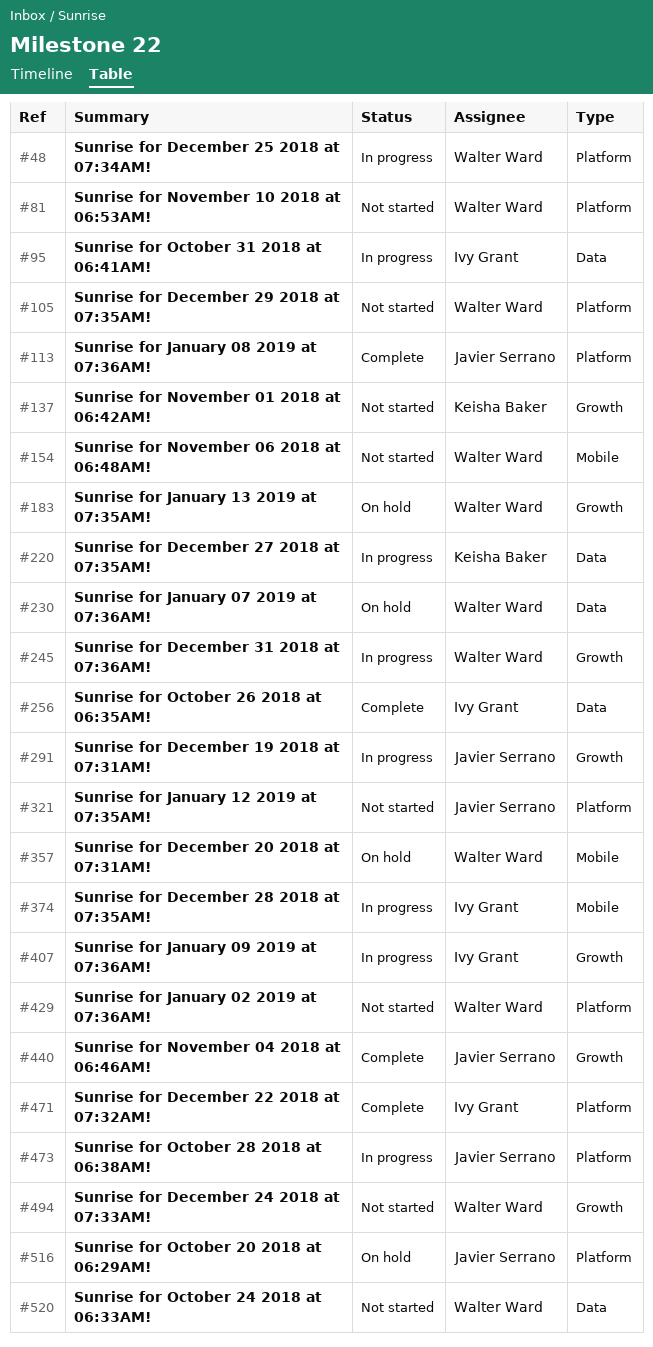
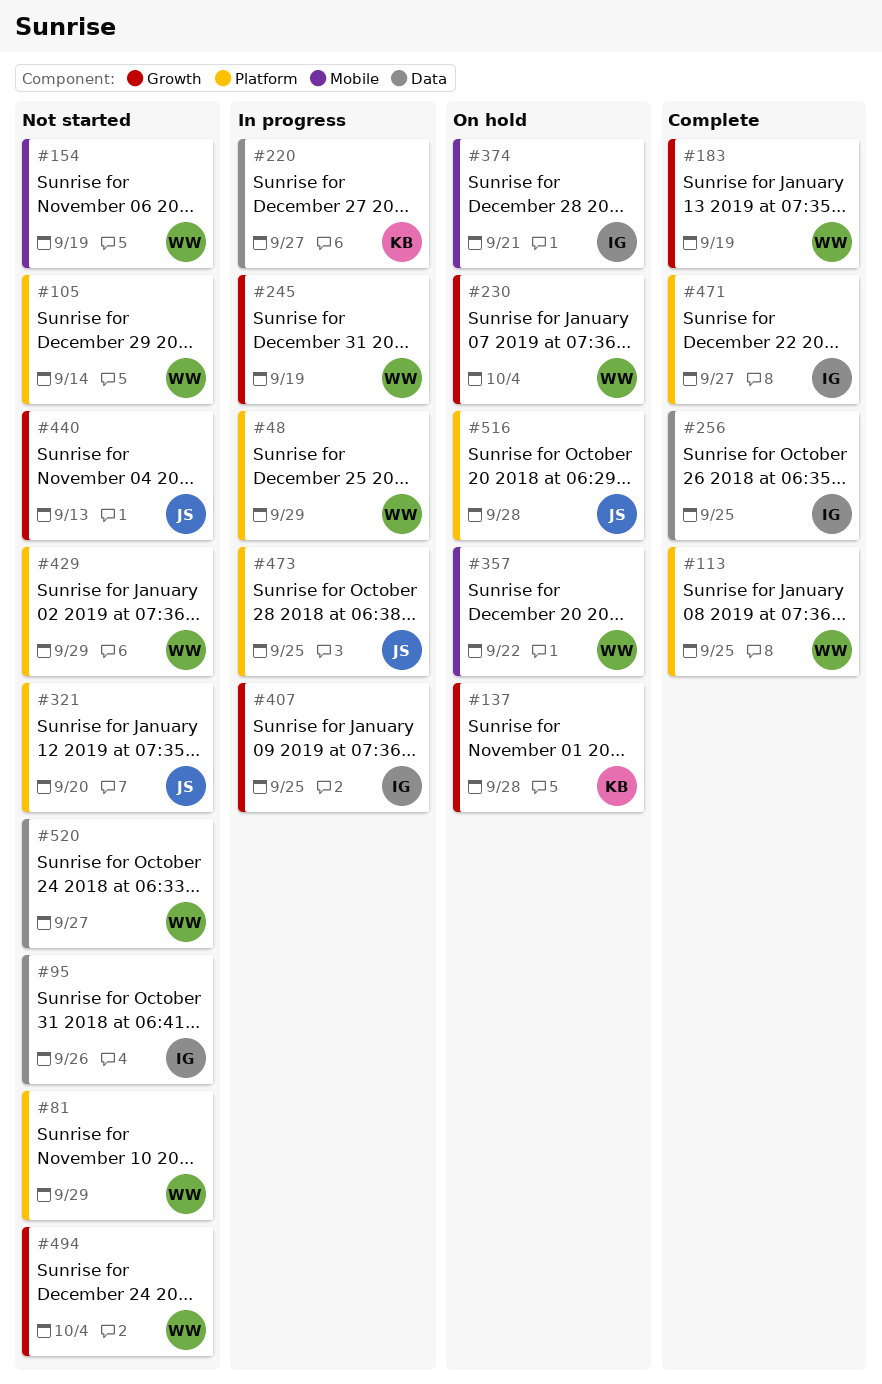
#95, status: In progress -> Not started
#113, owner: Javier Serrano -> Walter Ward
#137, status: Not started -> On hold
#183, status: On hold -> Complete
#230, label: Data -> Growth
#291: present -> none
#374, status: In progress -> On hold
#440, status: Complete -> Not started

